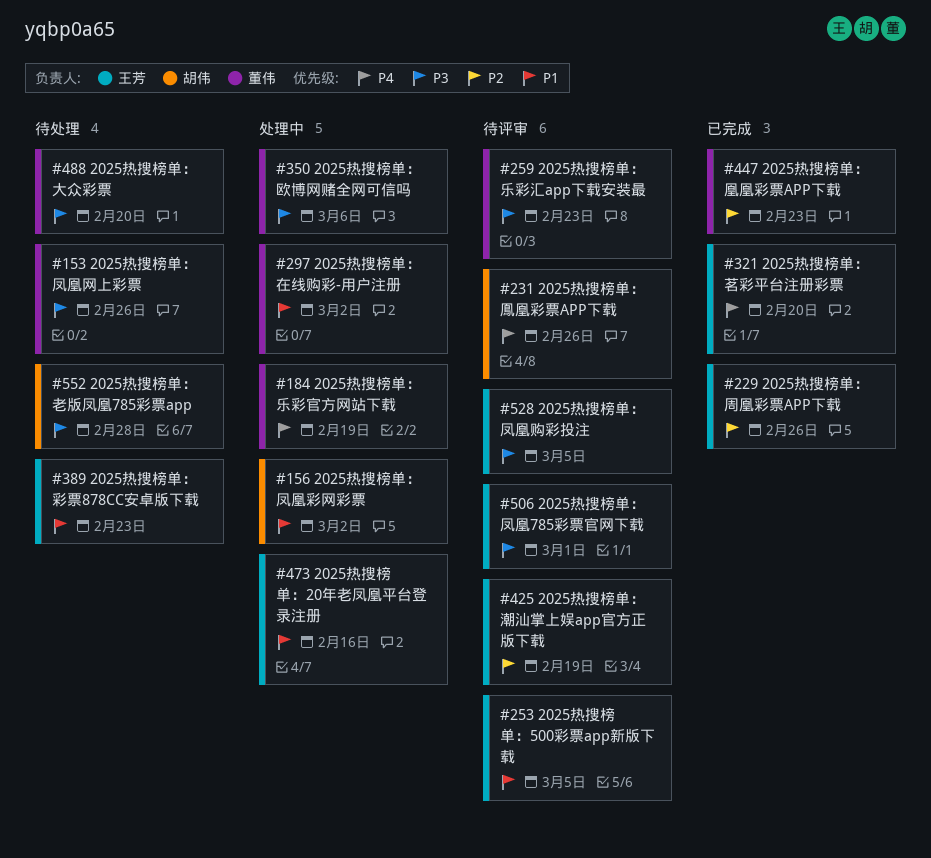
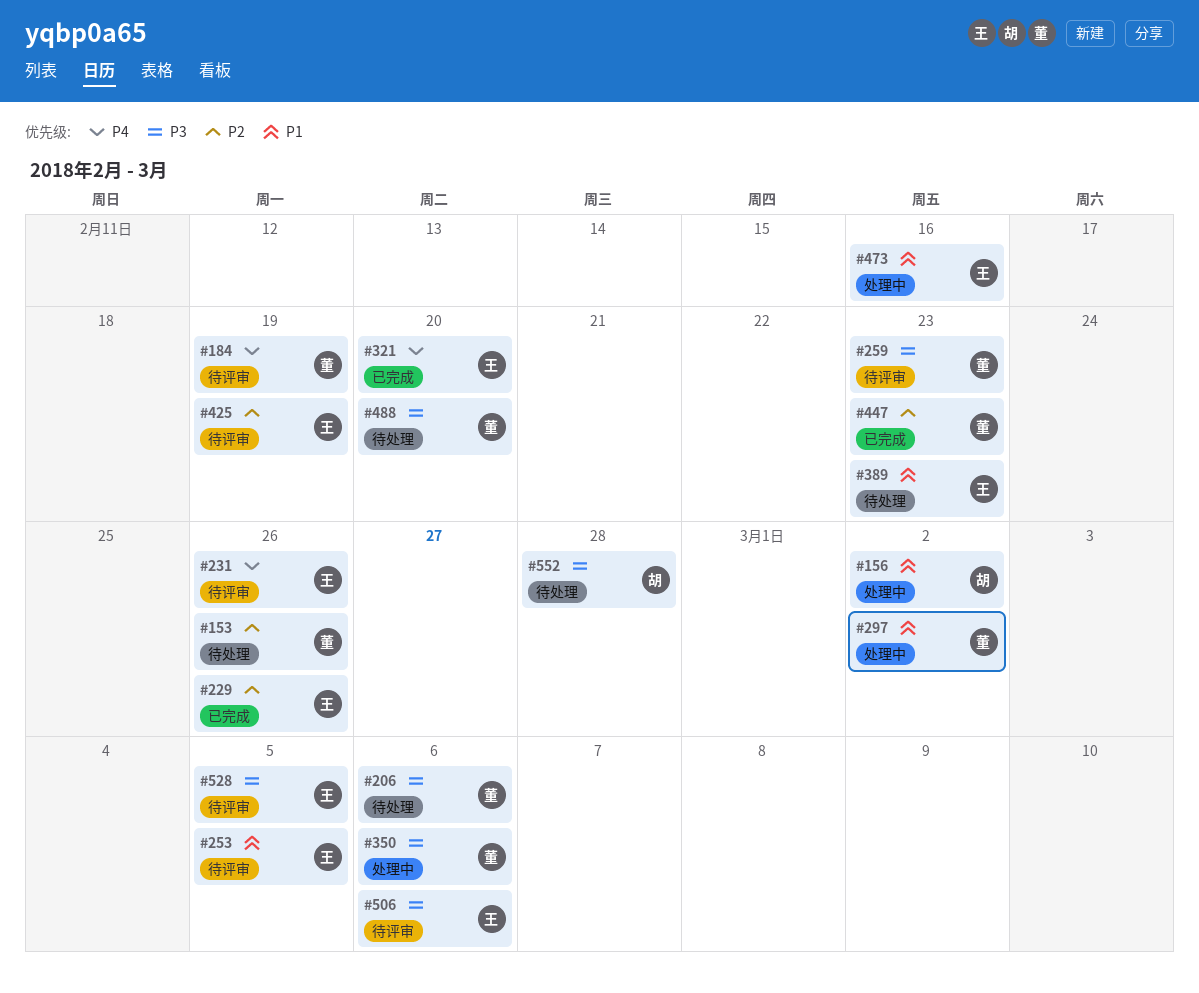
#153, priority: P3 -> P2
#184, status: 处理中 -> 待评审
#206: none -> present
#231, owner: 胡伟 -> 王芳
#506, due: Mar 1 -> Mar 6

